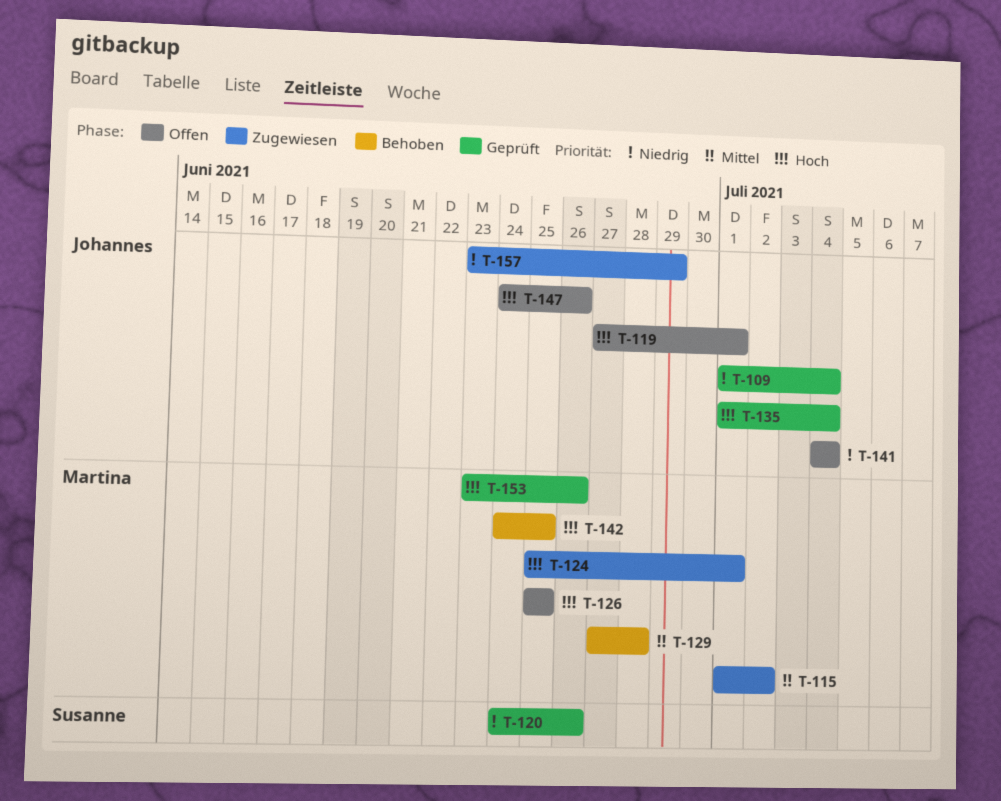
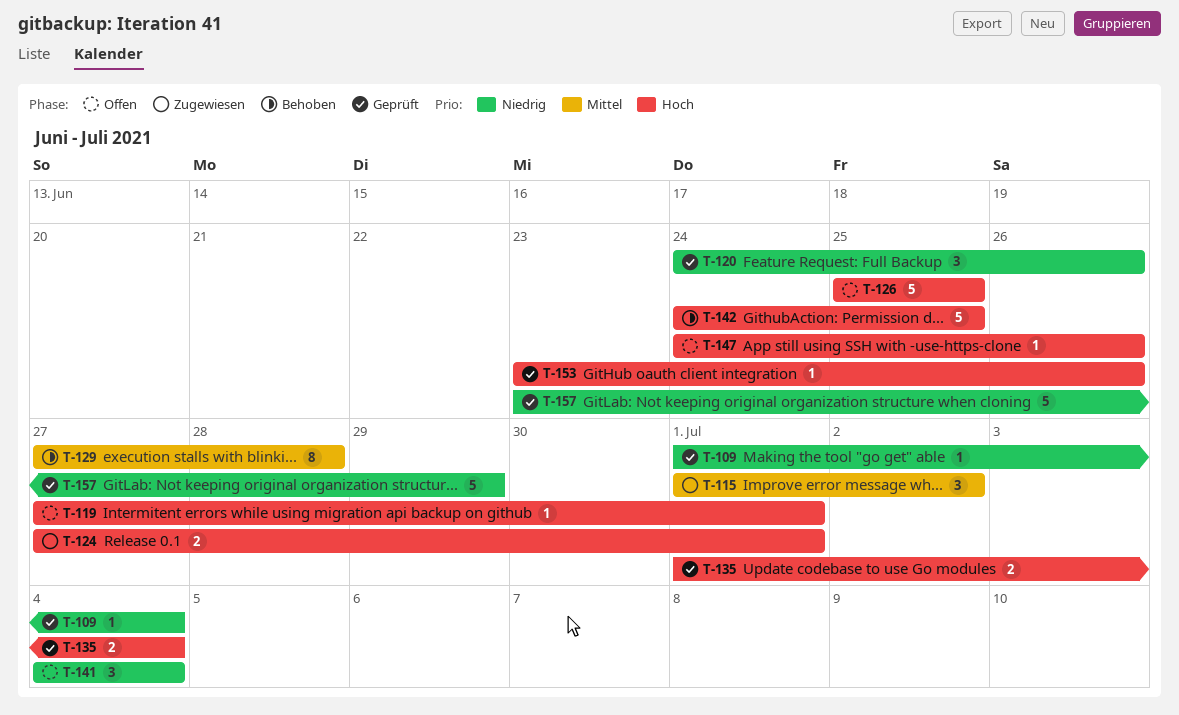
T-124, start: Jun 25 -> Jun 27
T-157, status: Zugewiesen -> Geprüft

